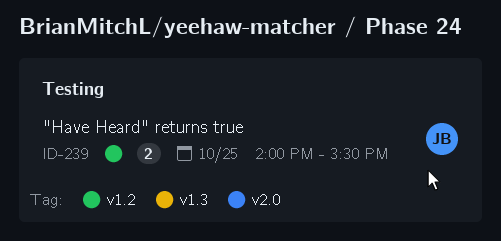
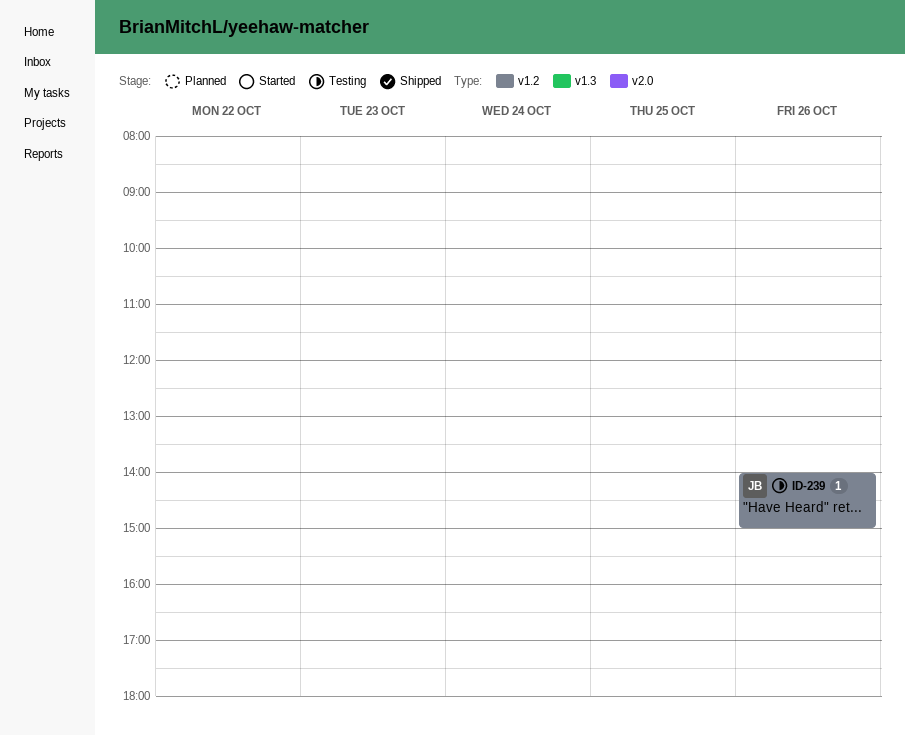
ID-239, estimate: 2 -> 1
ID-239, day: Oct 25 -> Oct 26
ID-239, ends: 15:30 -> 15:00

